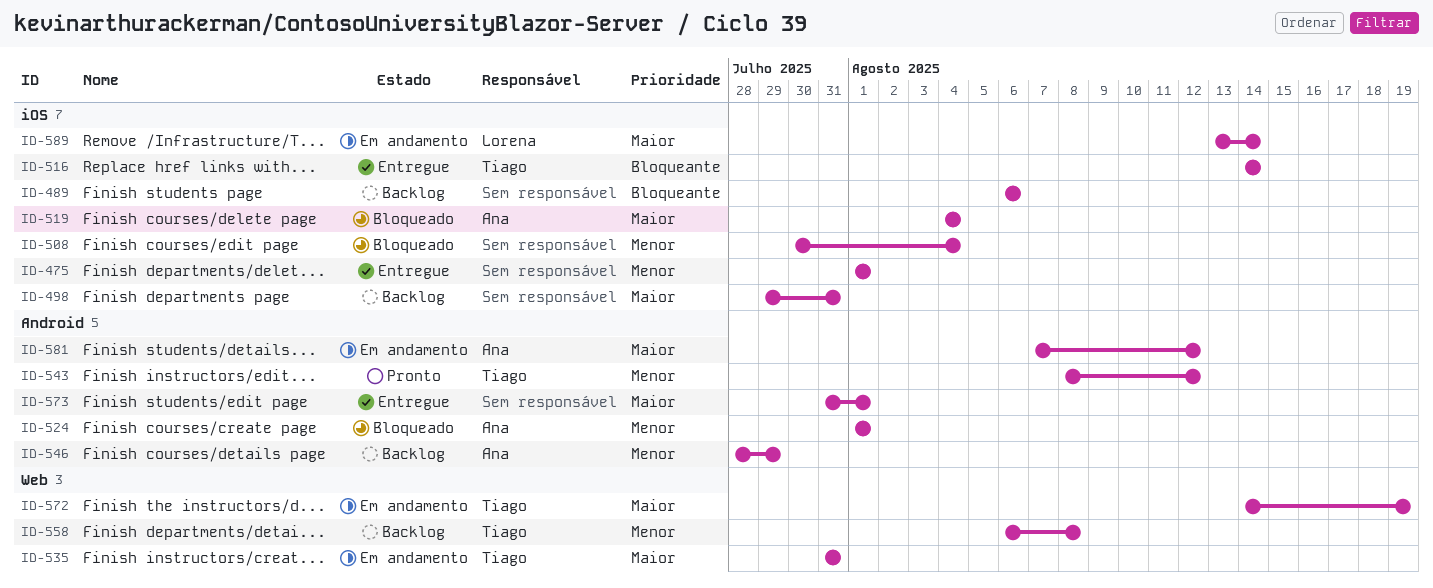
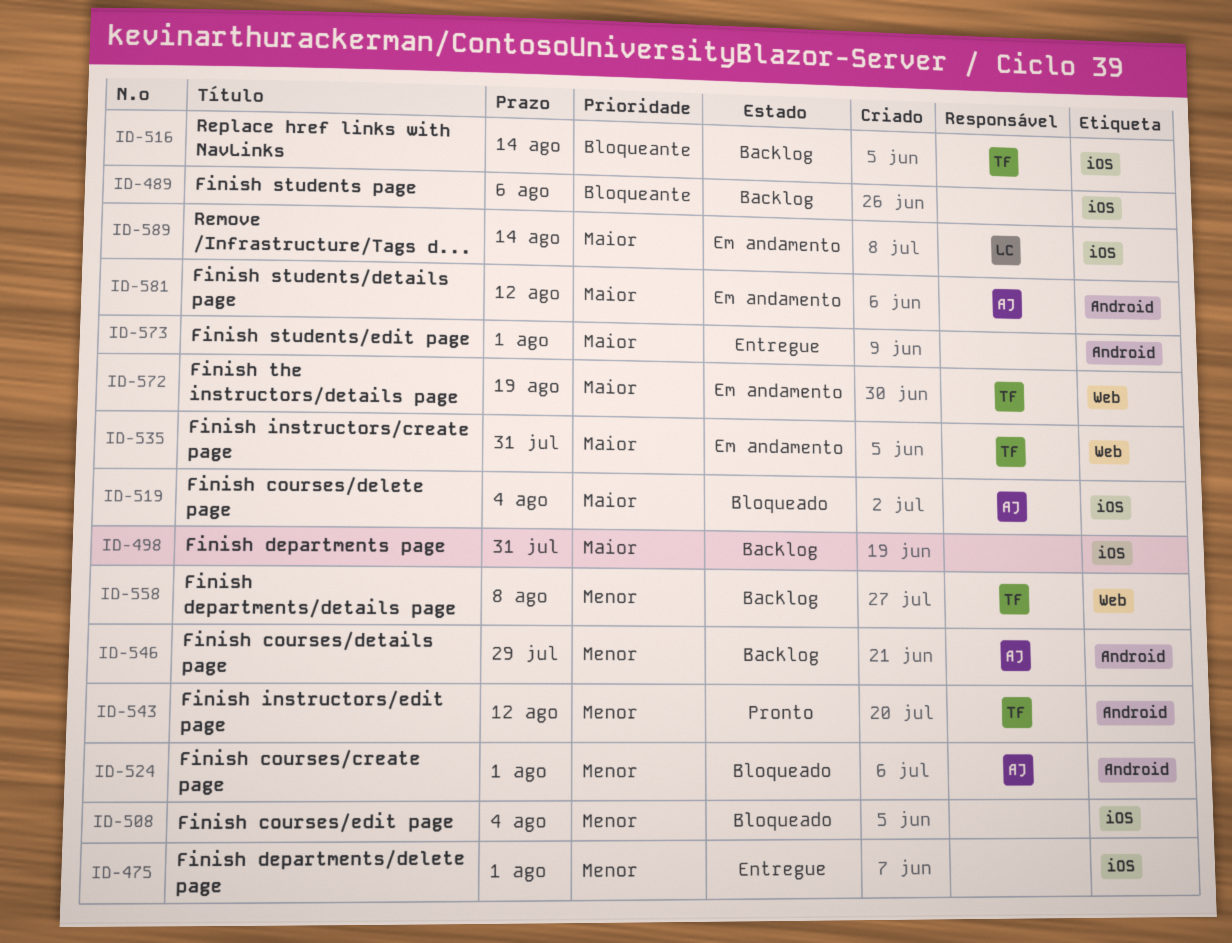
ID-516, status: Entregue -> Backlog

